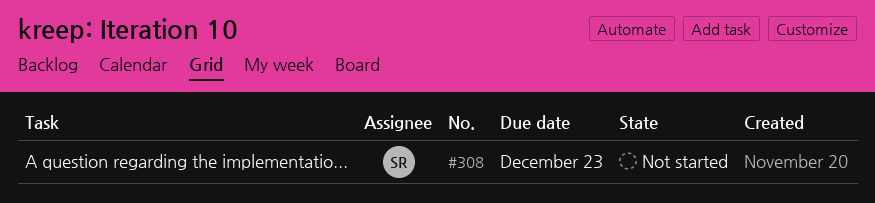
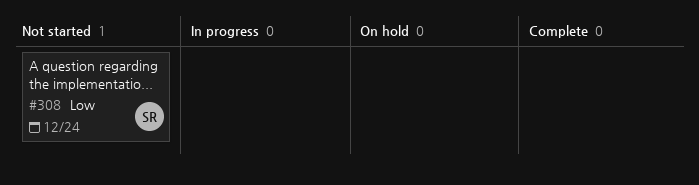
#308, due: Dec 23 -> Dec 24

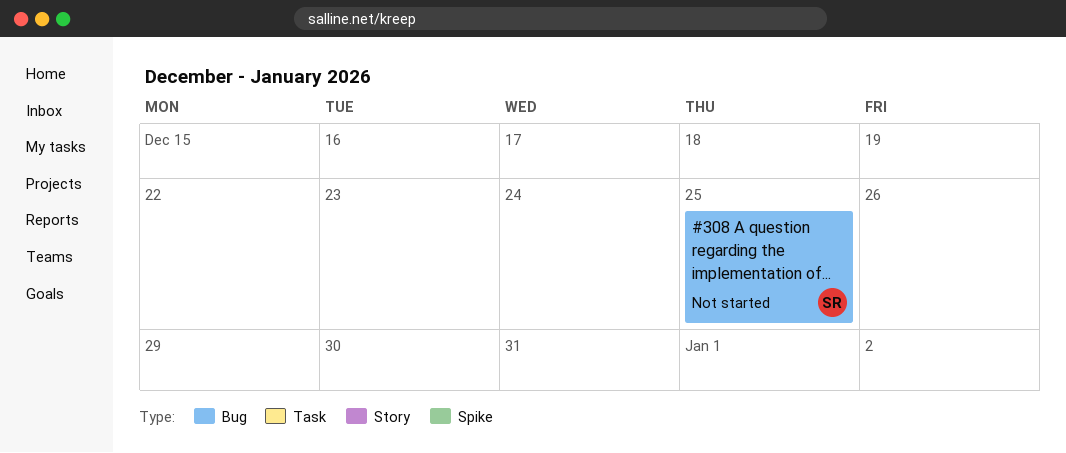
#308, due: Dec 24 -> Dec 25

